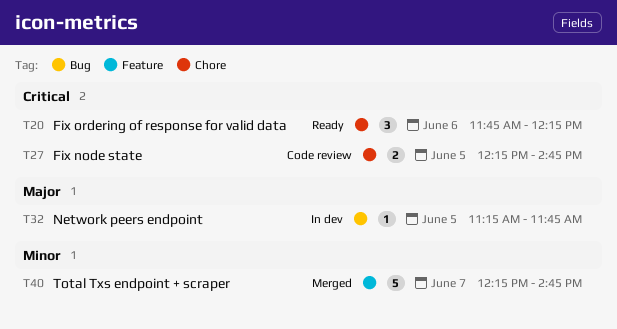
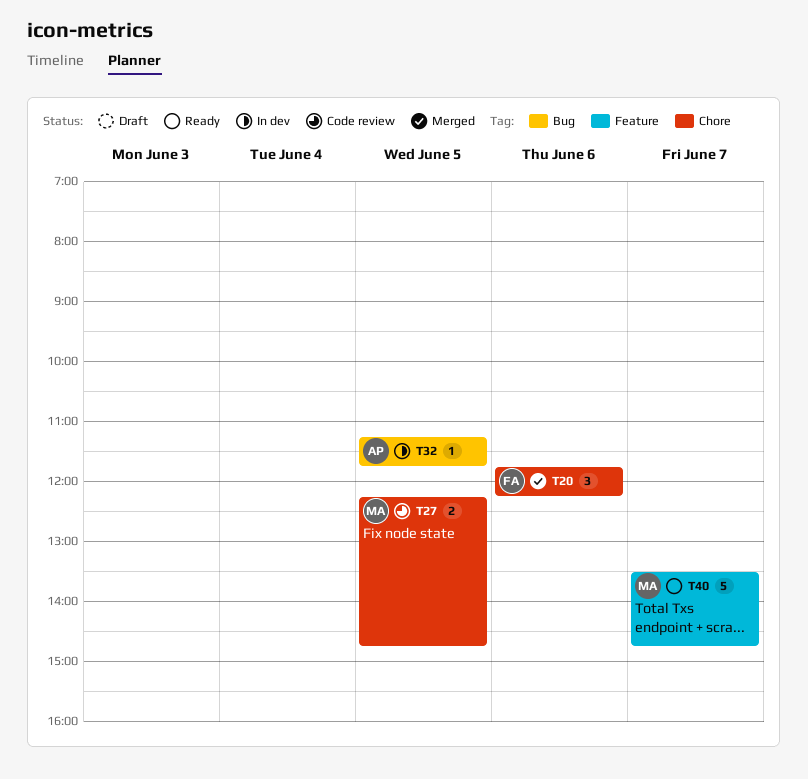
T20, status: Ready -> Merged
T40, status: Merged -> Ready
T40, begins: 12:15 -> 13:30

